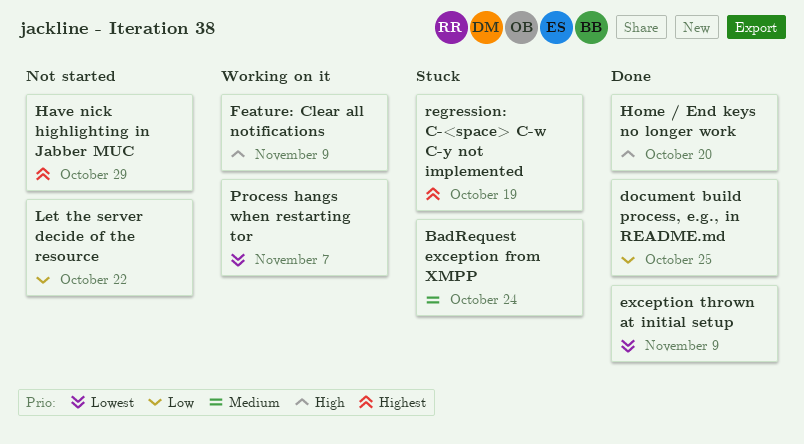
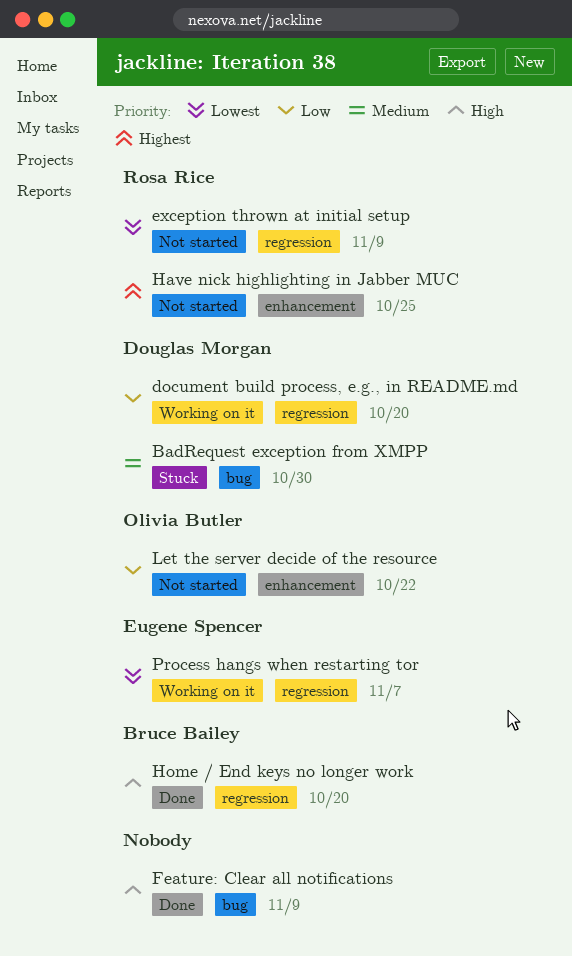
BadRequest exception from XMPP, due: Oct 24 -> Oct 30
document build process, e.g., in README.md, status: Done -> Working on it
document build process, e.g., in README.md, due: Oct 25 -> Oct 20
exception thrown at initial setup, status: Done -> Not started
Feature: Clear all notifications, status: Working on it -> Done
Have nick highlighting in Jabber MUC, due: Oct 29 -> Oct 25
regression: C-<space> C-w C-y not implemented: present -> none

